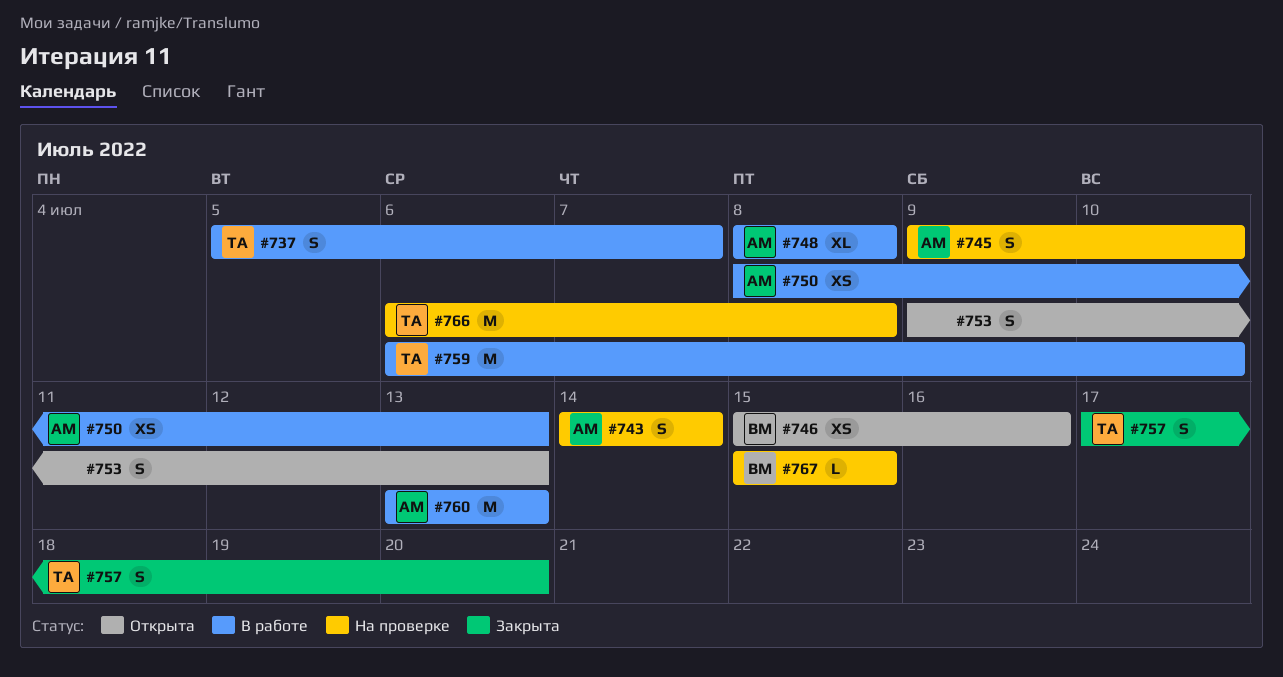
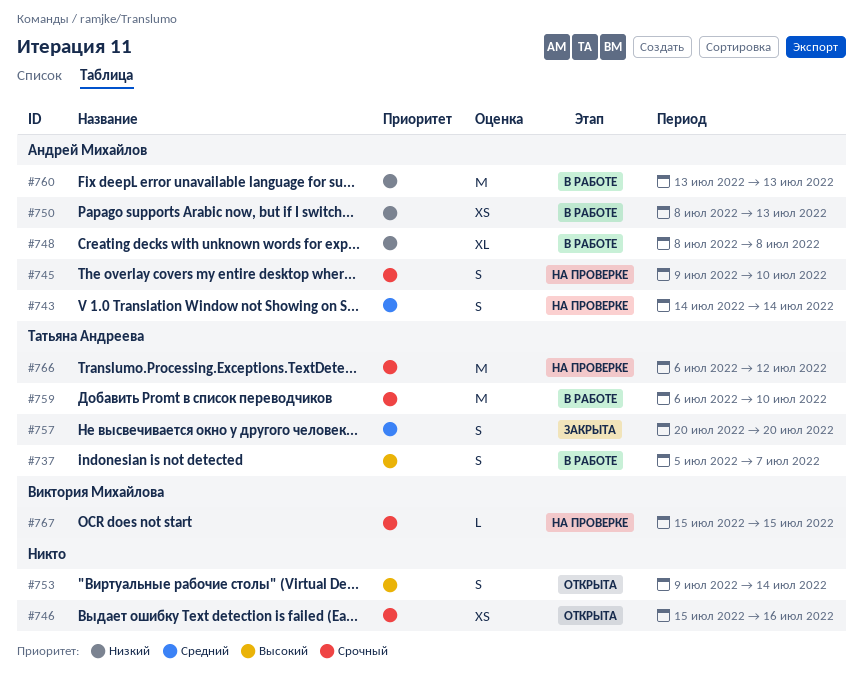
#746, owner: Виктория Михайлова -> none
#753, due: Jul 13 -> Jul 14
#757, start: Jul 17 -> Jul 20
#766, due: Jul 8 -> Jul 12

